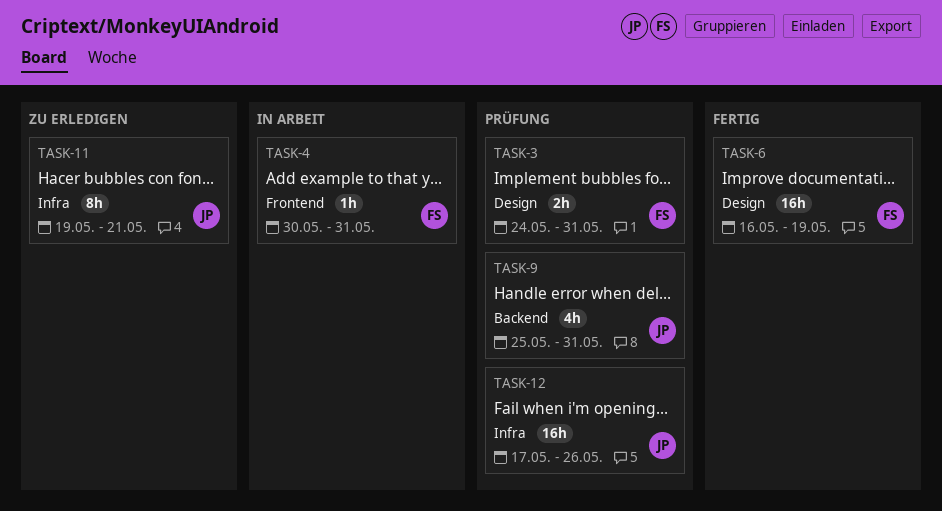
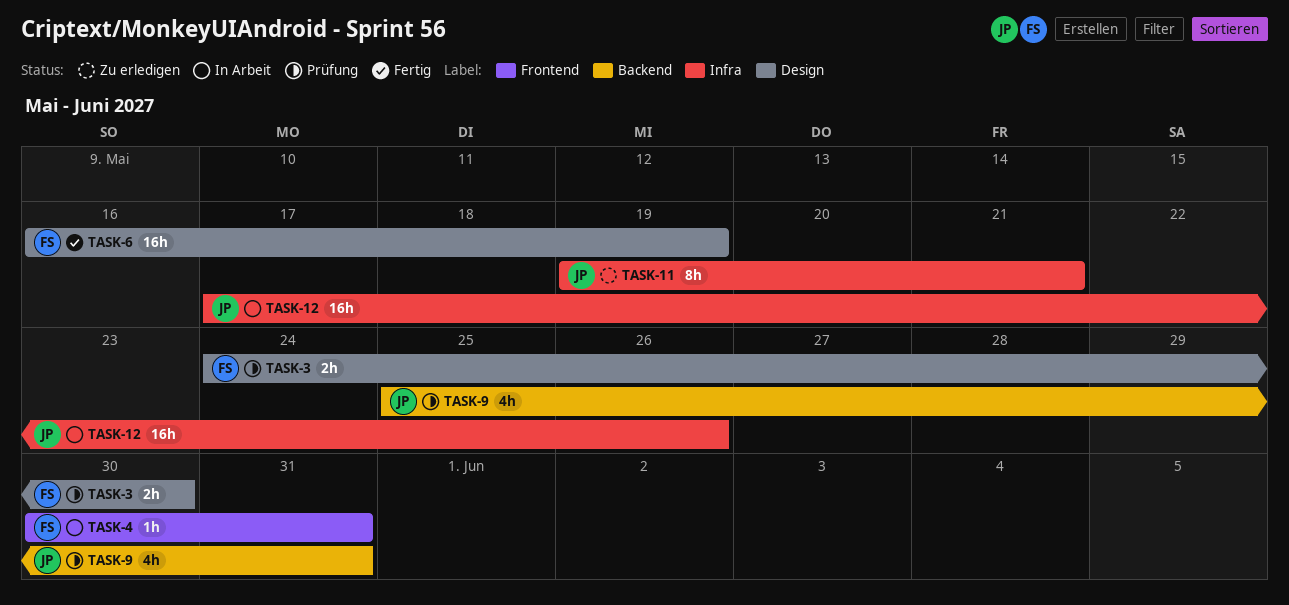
TASK-3, due: May 31 -> May 30
TASK-12, status: Prüfung -> In Arbeit

